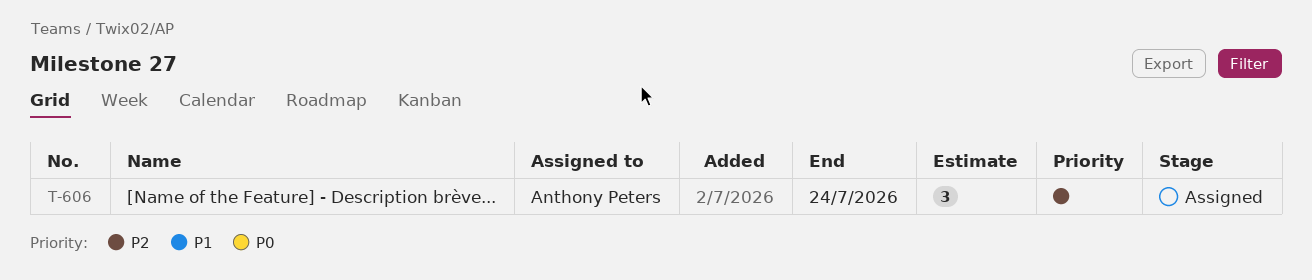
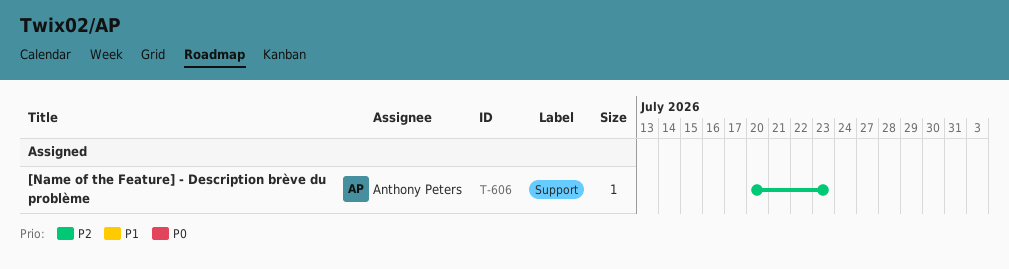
T-606, estimate: 3 -> 1
T-606, due: Jul 24 -> Jul 23

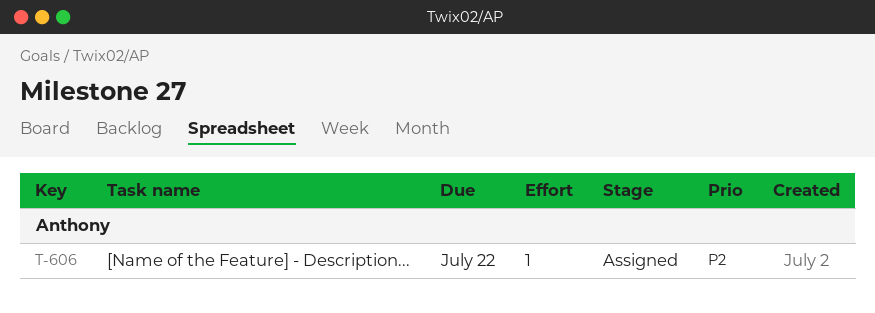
T-606, due: Jul 23 -> Jul 22

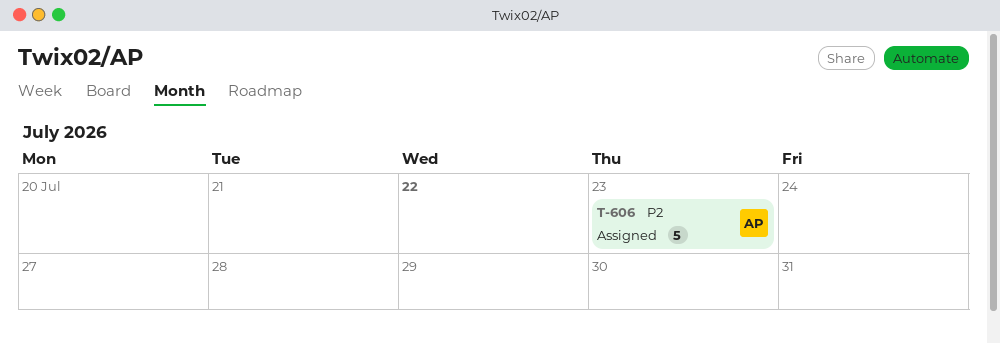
T-606, estimate: 1 -> 5
T-606, due: Jul 22 -> Jul 23

